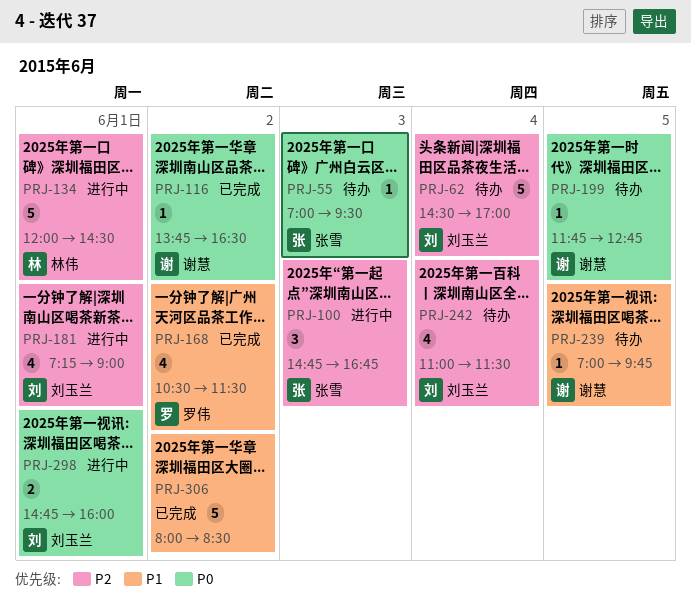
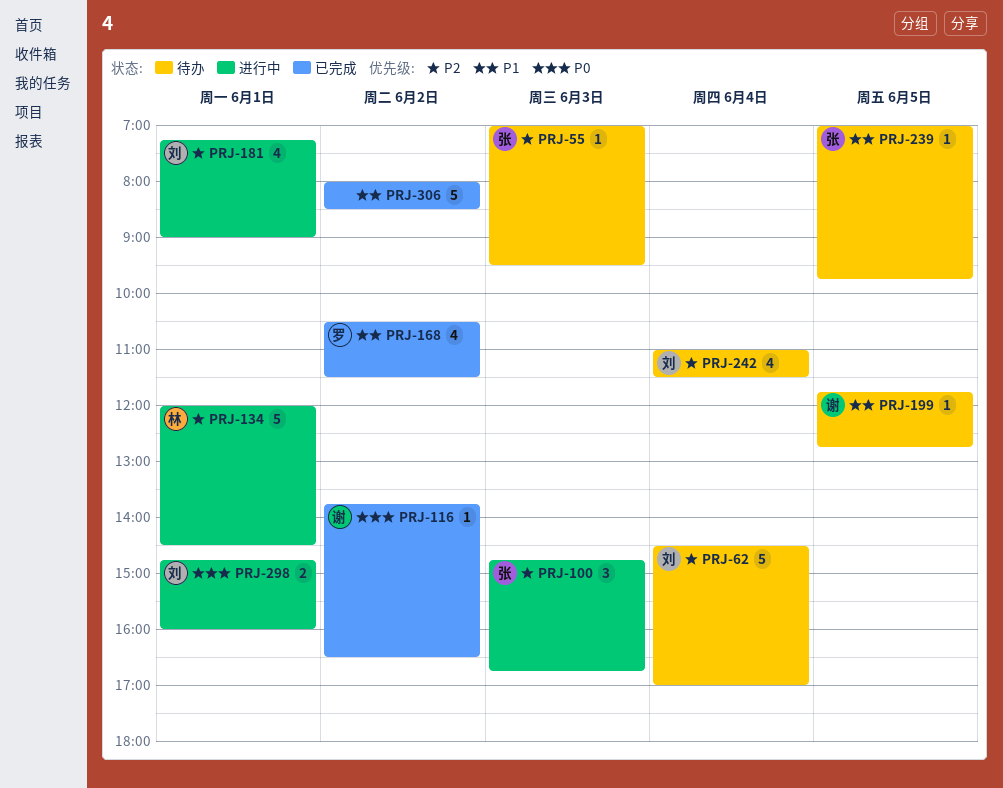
PRJ-55, priority: P0 -> P2
PRJ-199, priority: P0 -> P1
PRJ-239, owner: 谢慧 -> 张雪

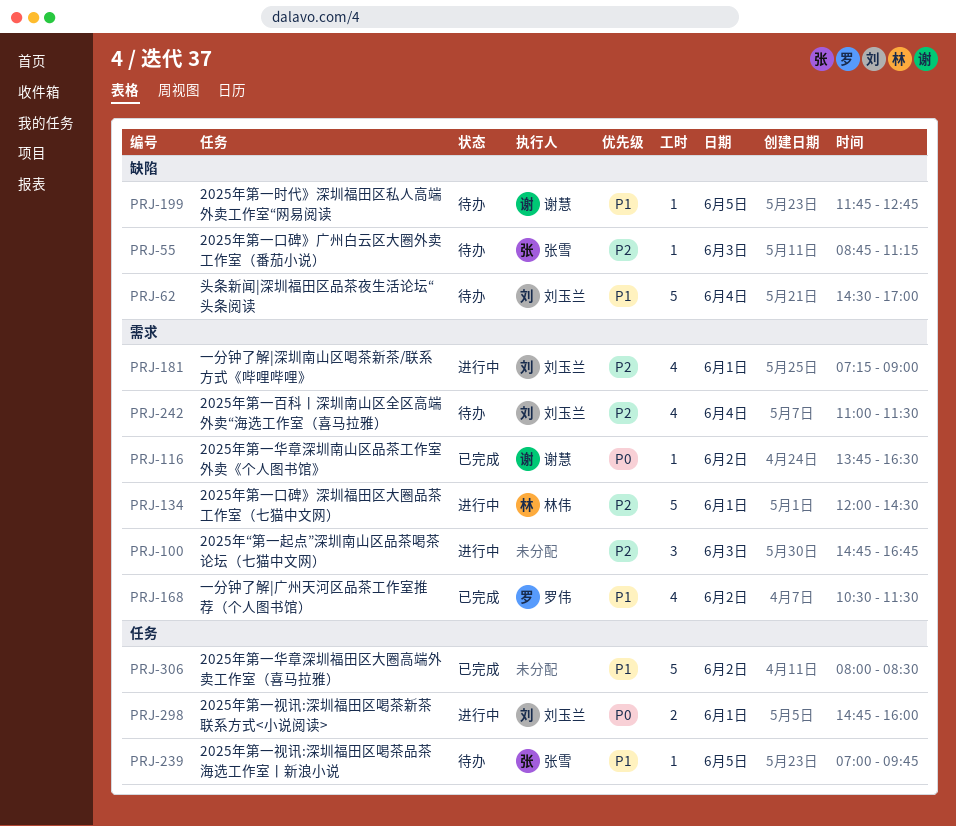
PRJ-55, begins: 07:00 -> 08:45
PRJ-55, ends: 09:30 -> 11:15
PRJ-62, priority: P2 -> P1
PRJ-100, owner: 张雪 -> none

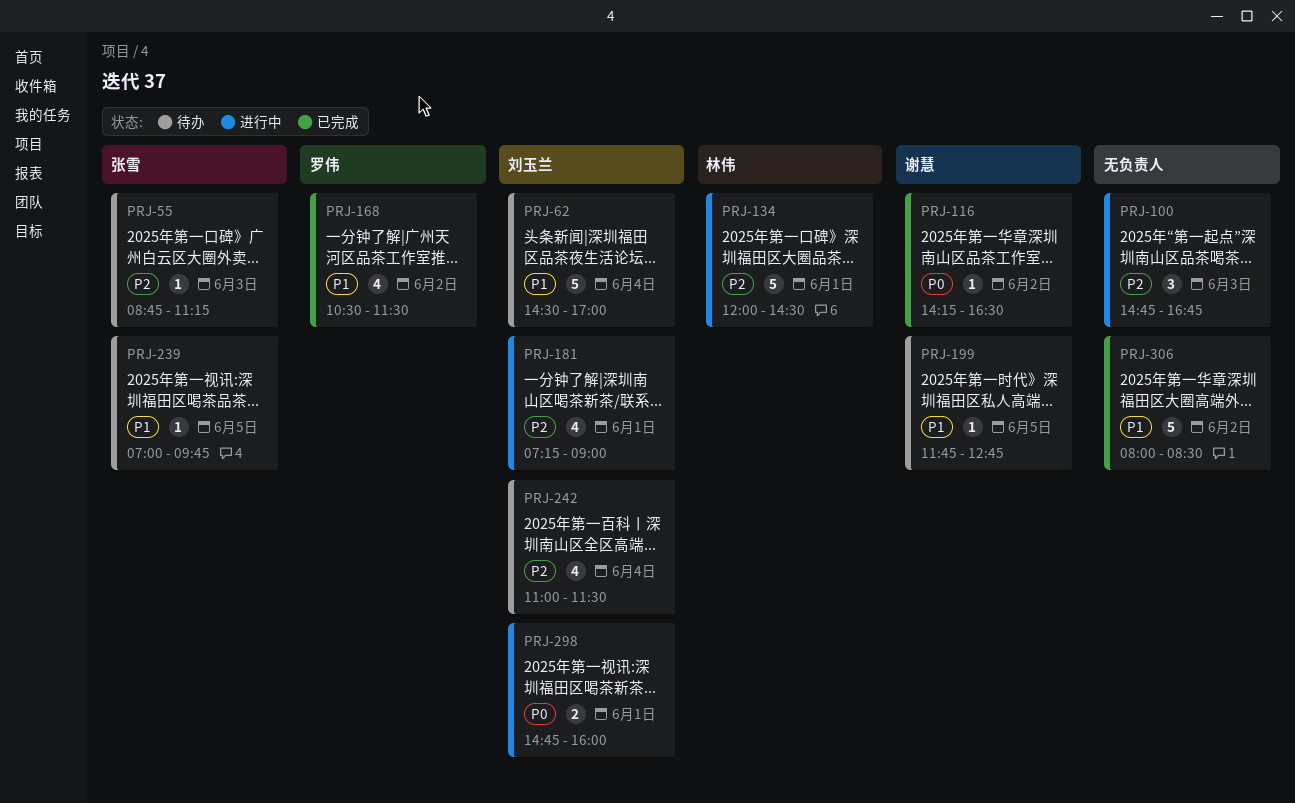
PRJ-116, begins: 13:45 -> 14:15

